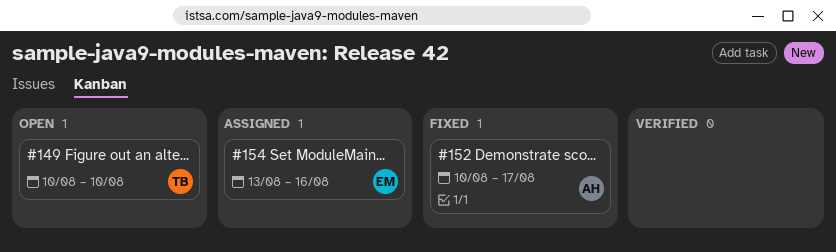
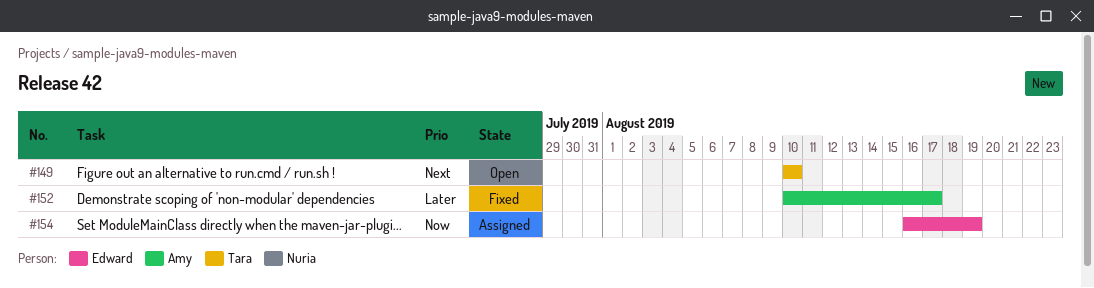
#154, start: Aug 13 -> Aug 16
#154, due: Aug 16 -> Aug 19

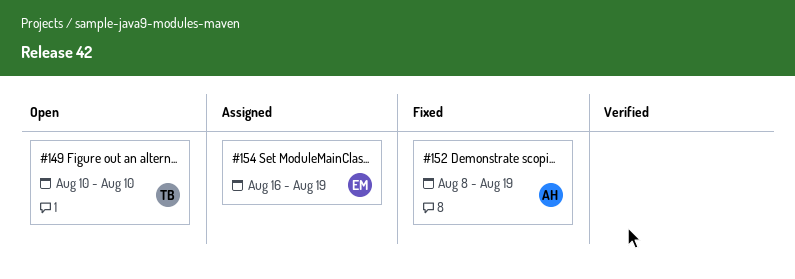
#152, start: Aug 10 -> Aug 8
#152, due: Aug 17 -> Aug 19

